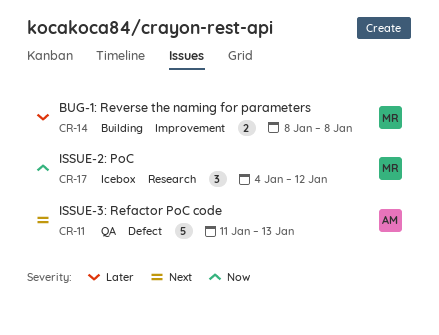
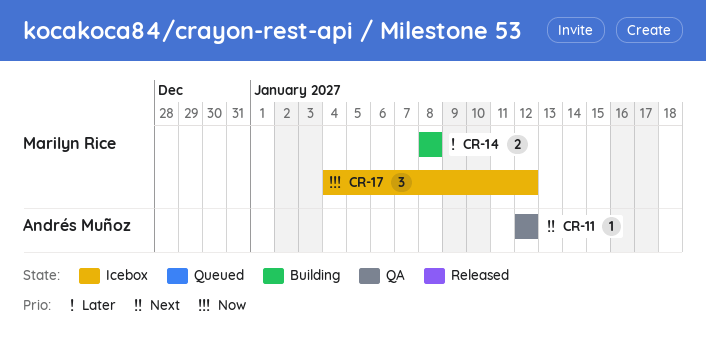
CR-11, estimate: 5 -> 1
CR-11, start: Jan 11 -> Jan 12
CR-11, due: Jan 13 -> Jan 12

